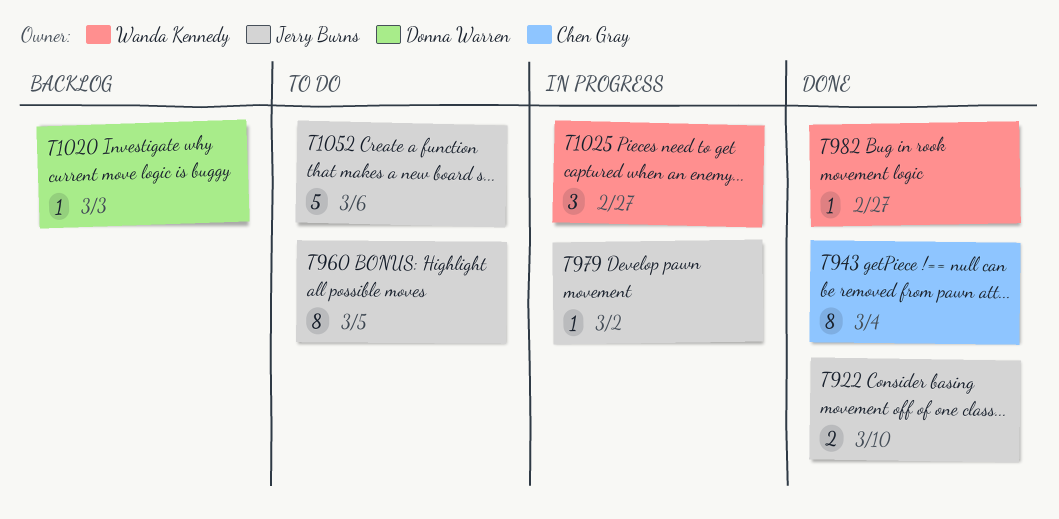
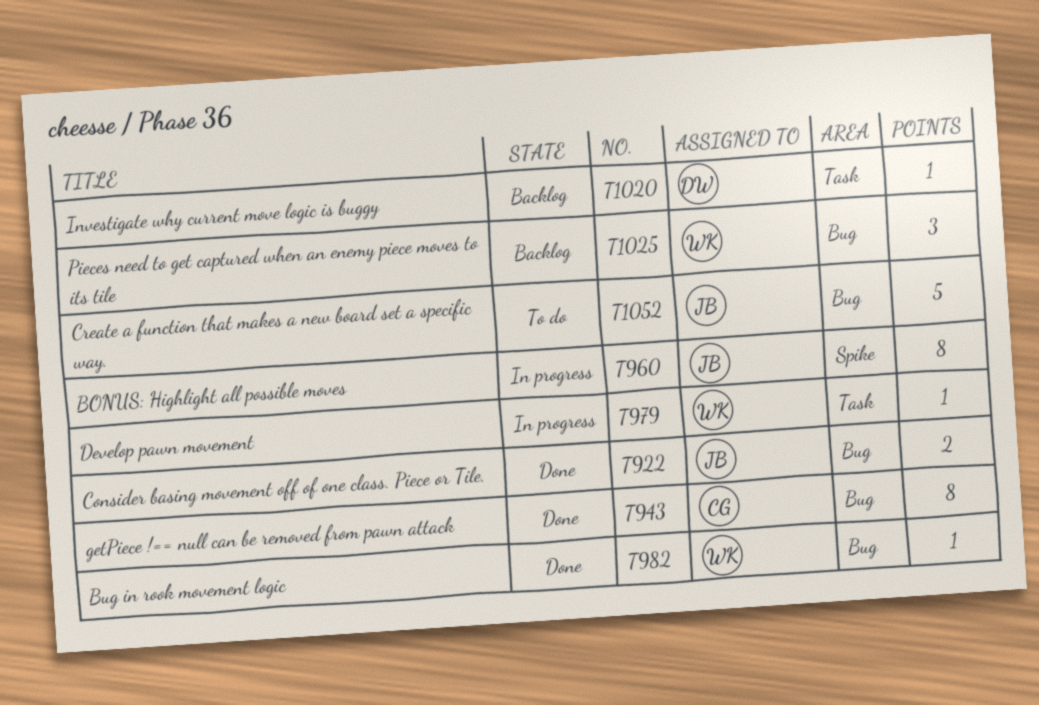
T960, status: To do -> In progress
T979, owner: Jerry Burns -> Wanda Kennedy
T1025, status: In progress -> Backlog

